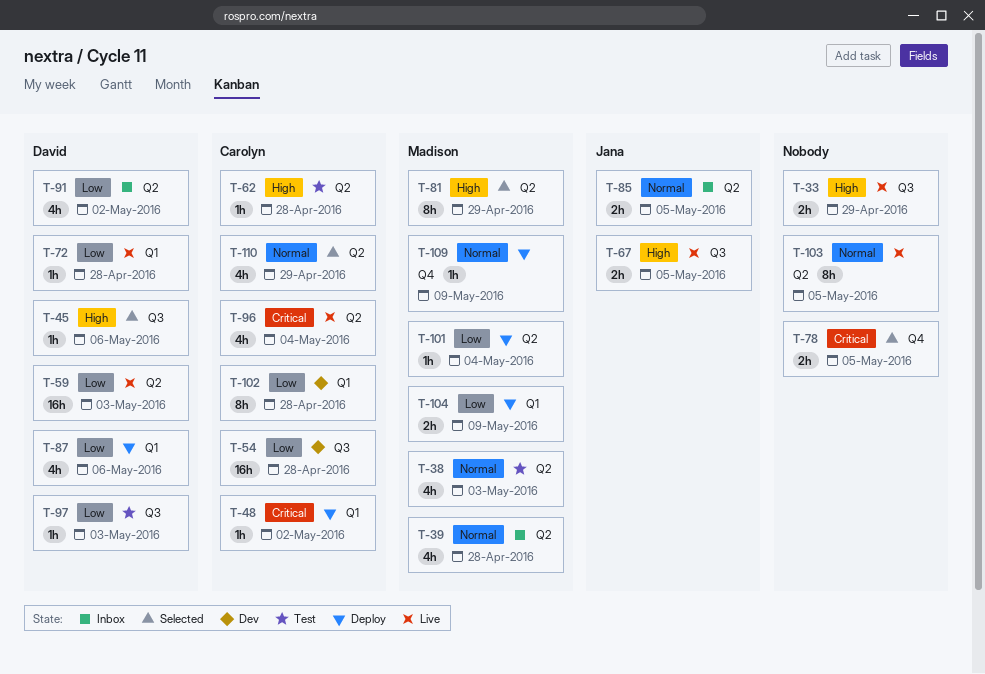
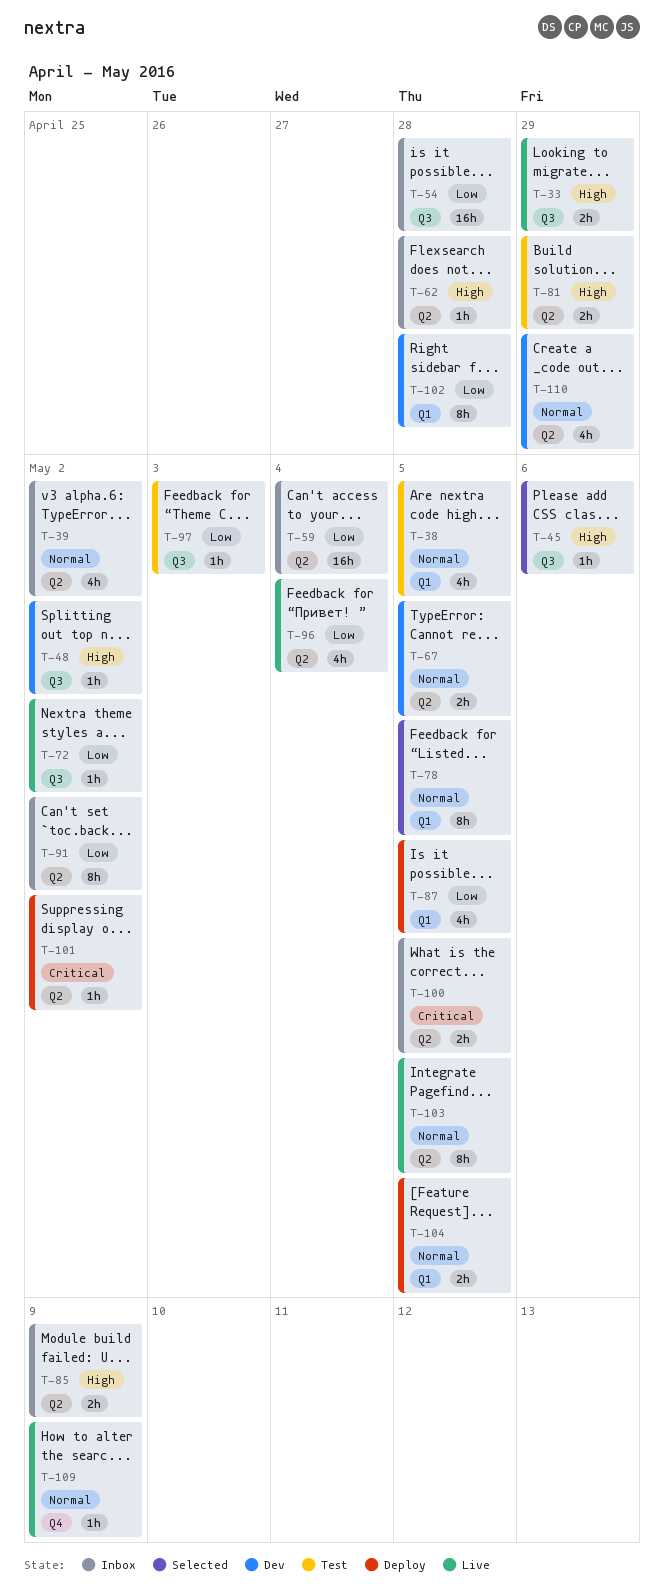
T-38, label: Q2 -> Q1
T-38, due: May 3 -> May 5
T-39, due: Apr 28 -> May 2
T-48, status: Deploy -> Dev
T-48, priority: Critical -> High
T-48, label: Q1 -> Q3
T-54, status: Dev -> Inbox
T-59, status: Live -> Inbox
T-59, due: May 3 -> May 4
T-62, status: Test -> Inbox
T-67, status: Live -> Dev
T-67, priority: High -> Normal
T-67, label: Q3 -> Q2
T-72, label: Q1 -> Q3
T-72, due: Apr 28 -> May 2
T-78, priority: Critical -> Normal
T-78, label: Q4 -> Q1
T-78, estimate: 2h -> 8h
T-81, status: Selected -> Test
T-81, estimate: 8h -> 2h
T-85, priority: Normal -> High
T-85, due: May 5 -> May 9
T-87, due: May 6 -> May 5
T-91, estimate: 4h -> 8h
T-96, priority: Critical -> Low
T-100: none -> present
T-101, priority: Low -> Critical
T-101, due: May 4 -> May 2
T-104, priority: Low -> Normal
T-104, due: May 9 -> May 5
T-109, status: Deploy -> Live
T-110, status: Selected -> Dev

